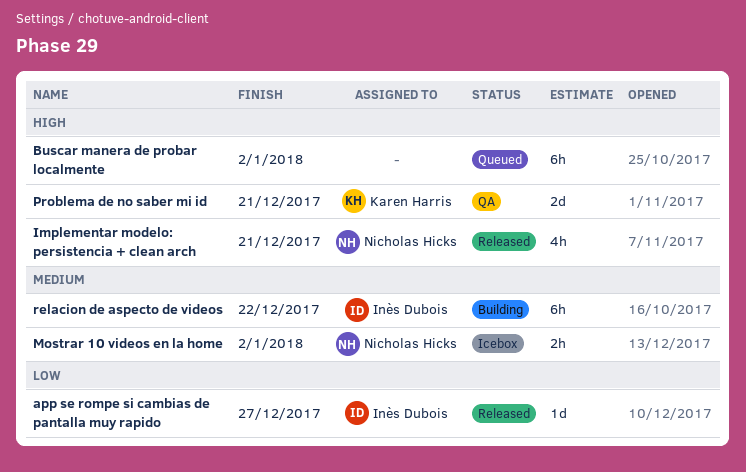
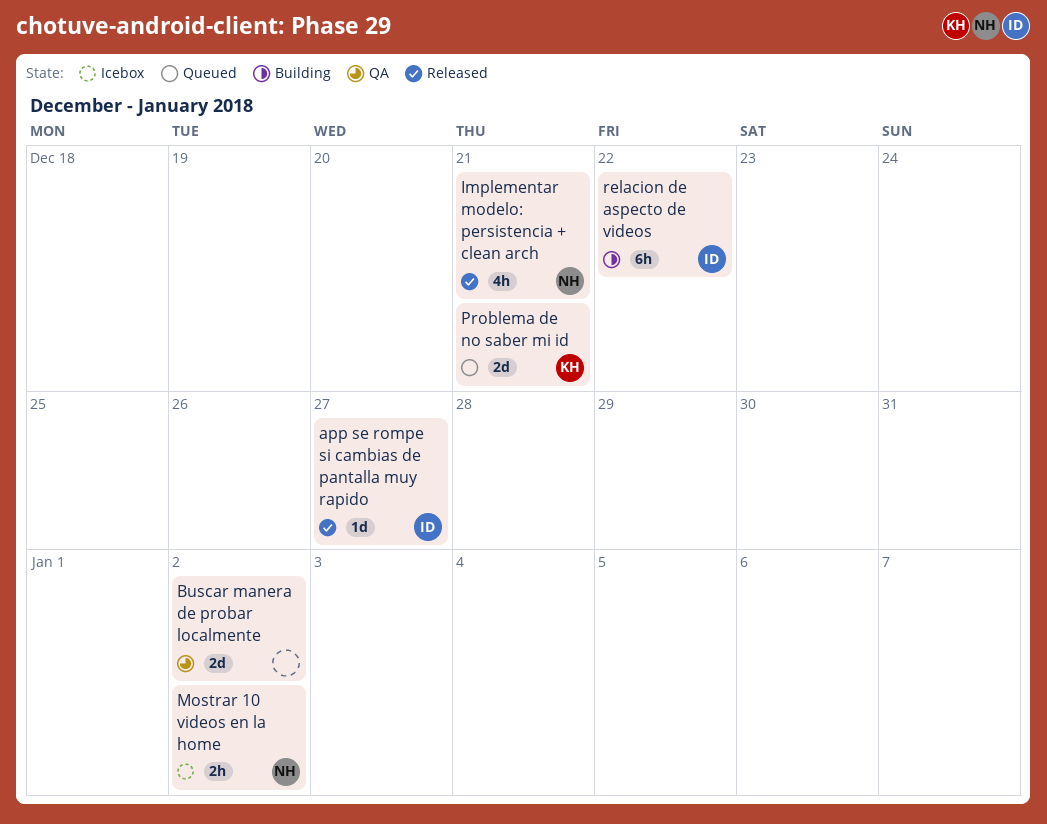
Buscar manera de probar localmente, status: Queued -> QA
Buscar manera de probar localmente, estimate: 6h -> 2d
Problema de no saber mi id, status: QA -> Queued

